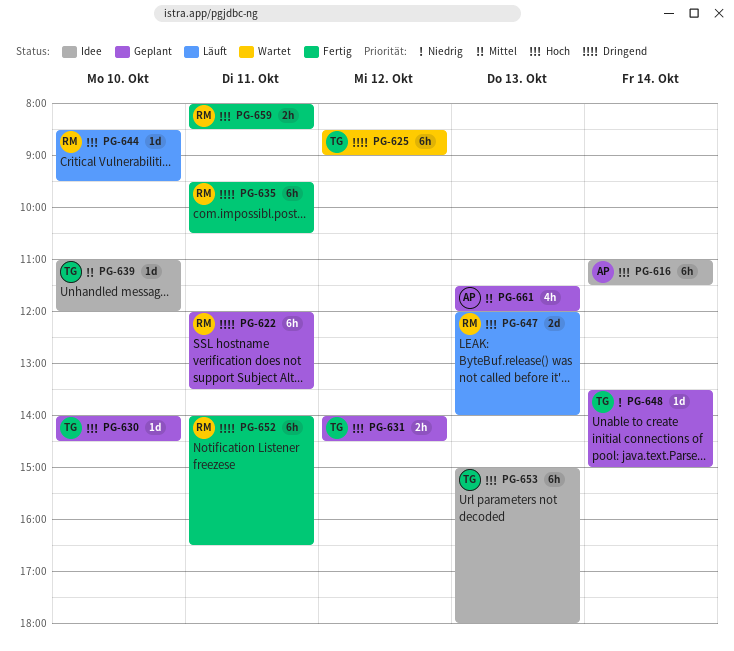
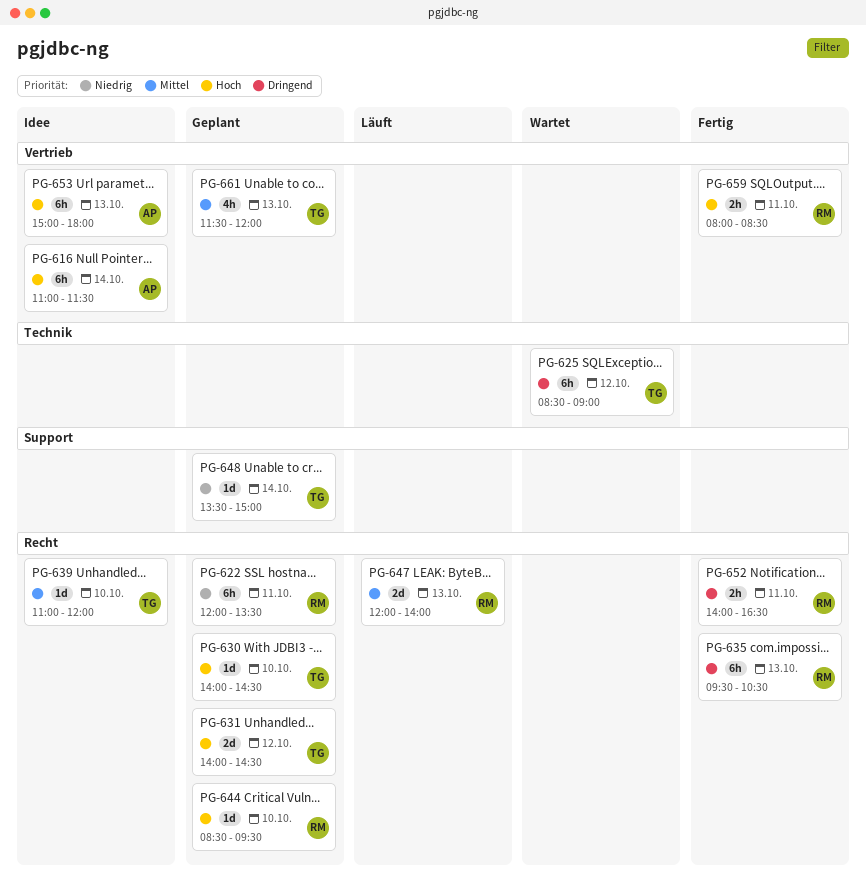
PG-622, priority: Dringend -> Niedrig
PG-631, estimate: 2h -> 2d
PG-635, day: Oct 11 -> Oct 13
PG-644, status: Läuft -> Geplant
PG-647, priority: Hoch -> Mittel
PG-652, estimate: 6h -> 2h
PG-653, owner: TG -> AP
PG-661, owner: AP -> TG

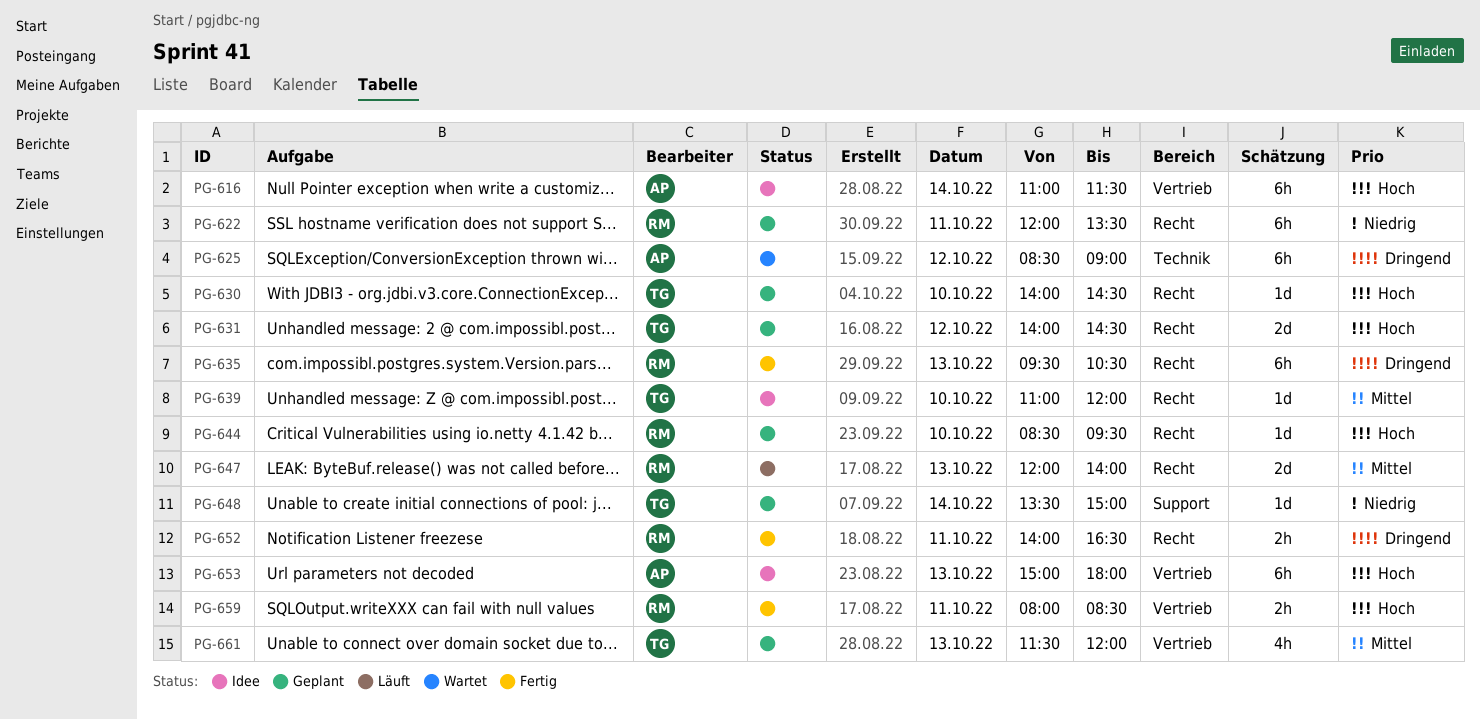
PG-625, owner: TG -> AP

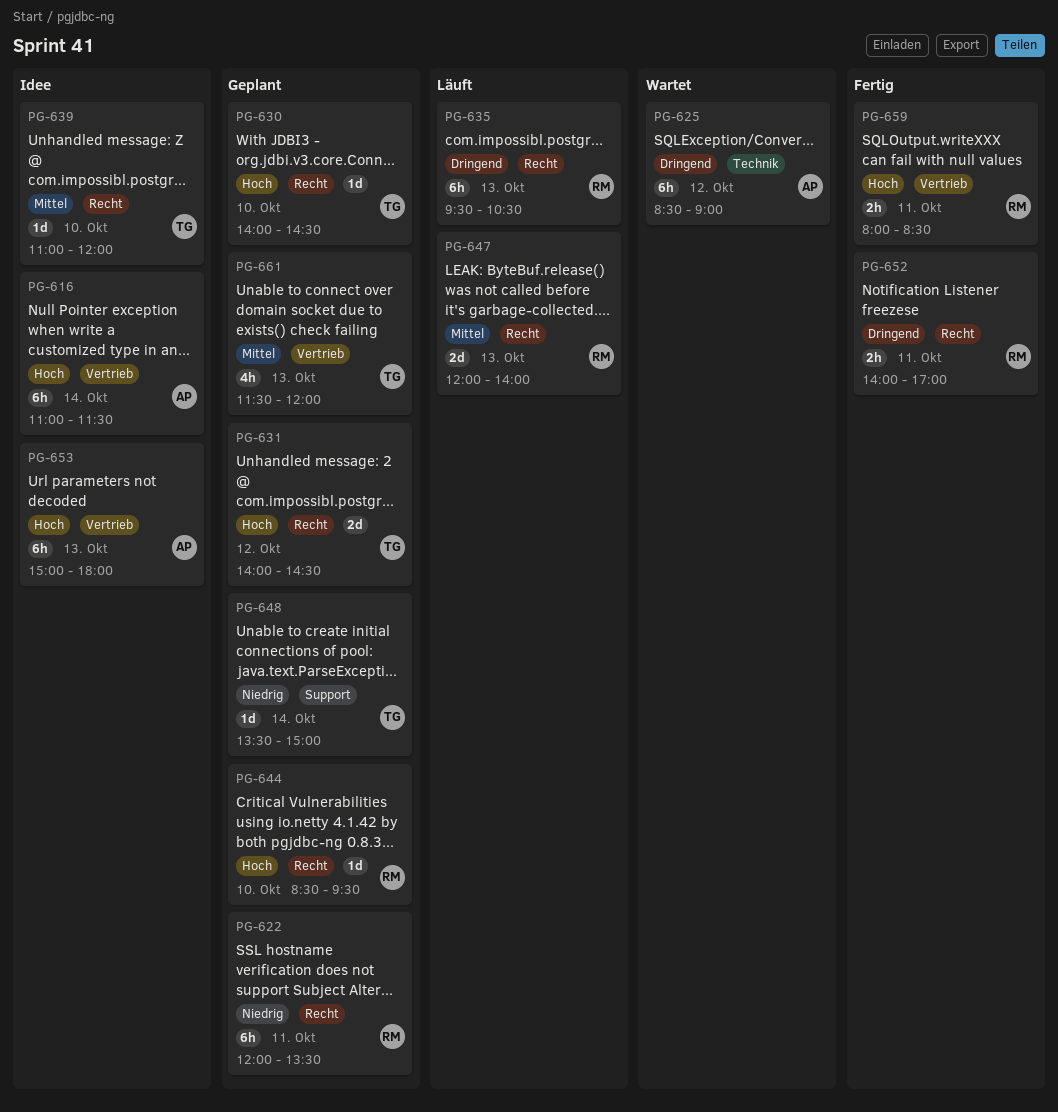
PG-635, status: Fertig -> Läuft
PG-652, ends: 16:30 -> 17:00

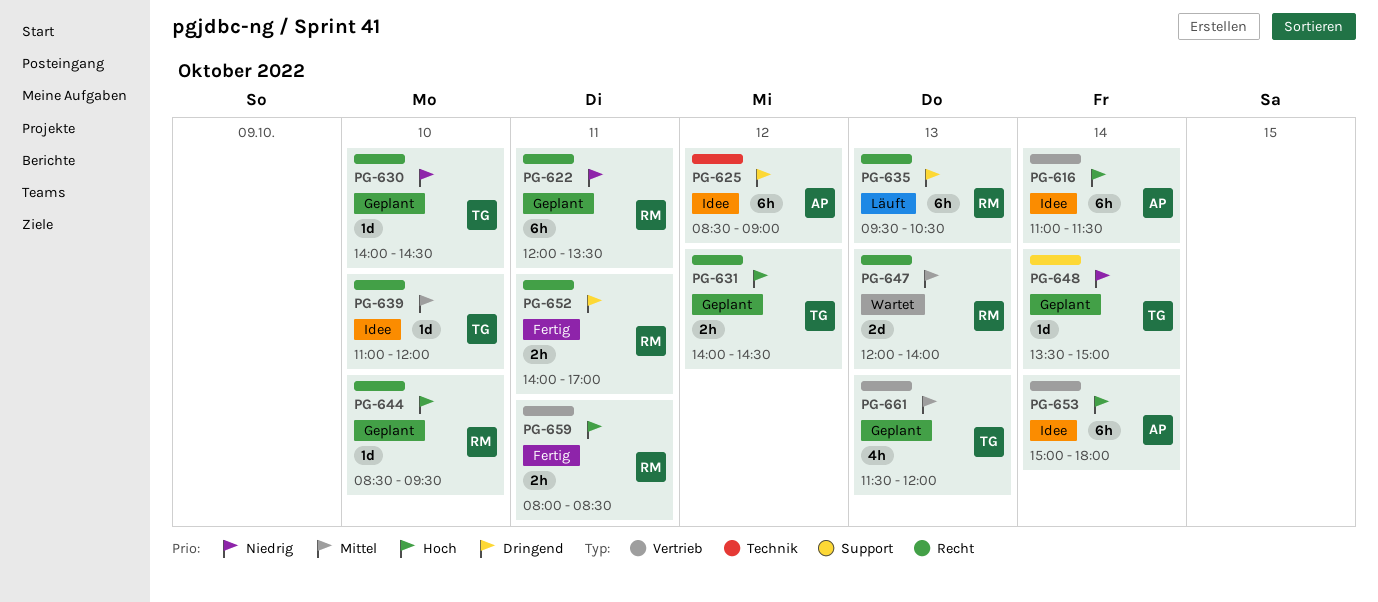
PG-625, status: Wartet -> Idee
PG-630, priority: Hoch -> Niedrig
PG-631, estimate: 2d -> 2h
PG-647, status: Läuft -> Wartet
PG-653, day: Oct 13 -> Oct 14

